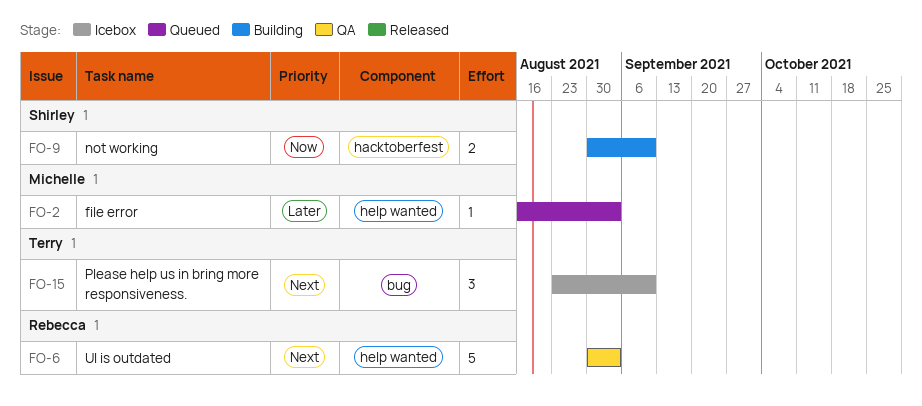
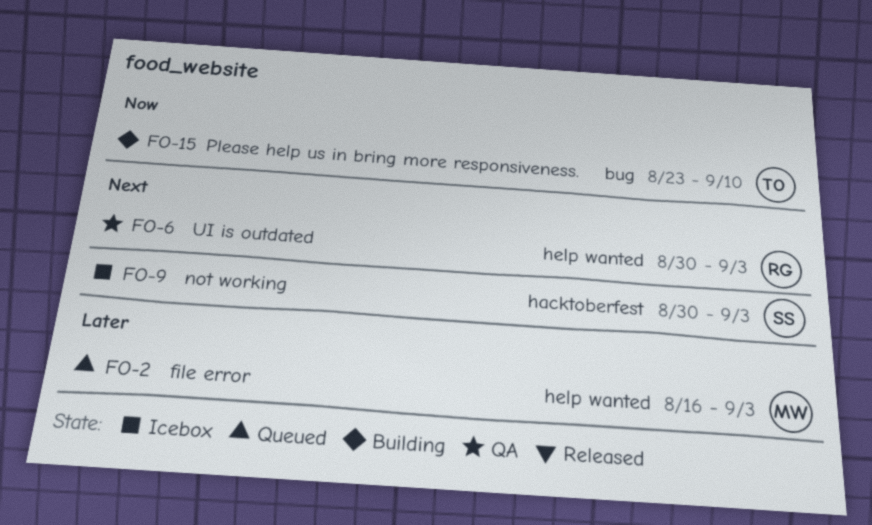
FO-9, status: Building -> Icebox
FO-9, priority: Now -> Next
FO-9, due: Sep 10 -> Sep 3
FO-15, status: Icebox -> Building
FO-15, priority: Next -> Now

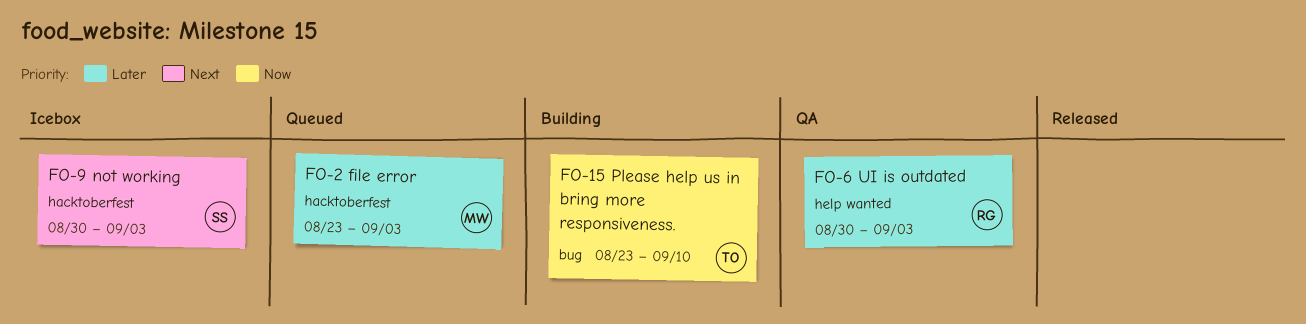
FO-2, label: help wanted -> hacktoberfest
FO-2, start: Aug 16 -> Aug 23
FO-6, priority: Next -> Later

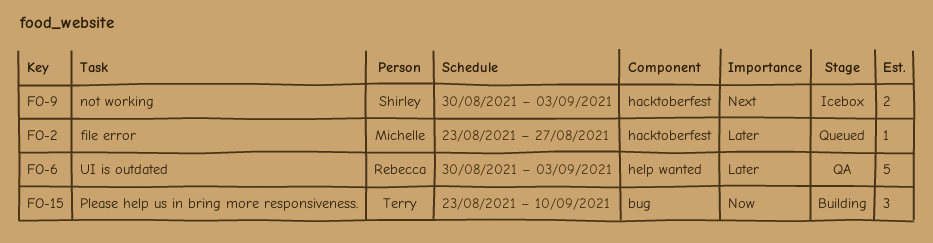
FO-2, due: Sep 3 -> Aug 27

